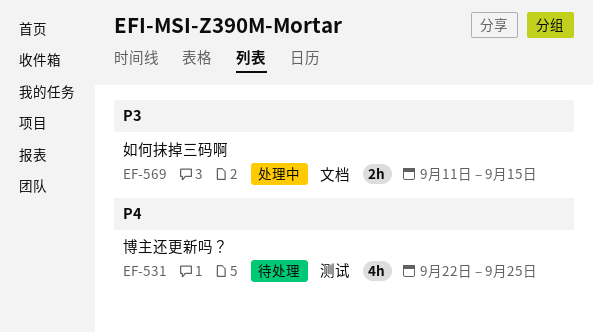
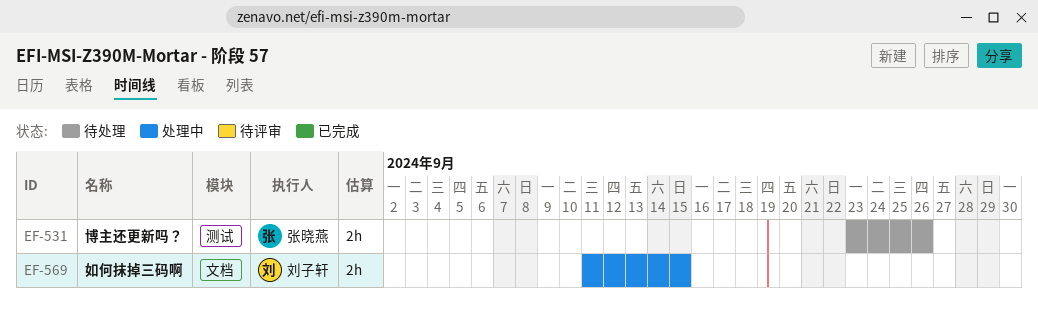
EF-531, estimate: 4h -> 2h
EF-531, start: Sep 22 -> Sep 23
EF-531, due: Sep 25 -> Sep 26

